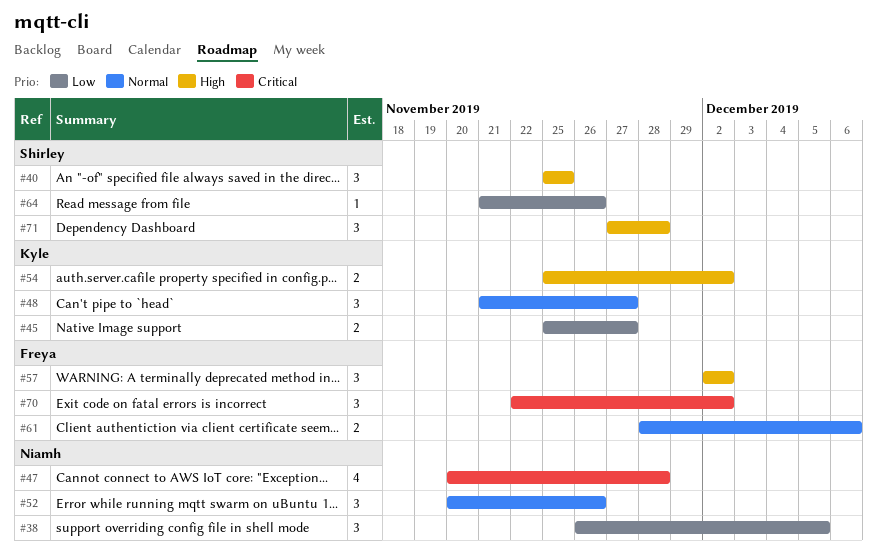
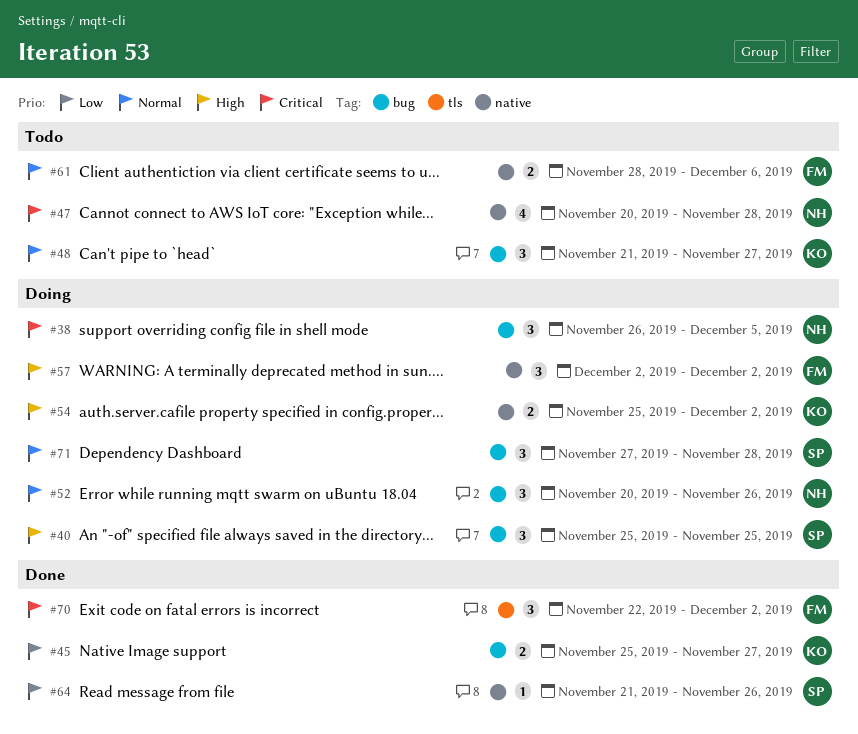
#38, priority: Low -> Critical
#71, priority: High -> Normal

